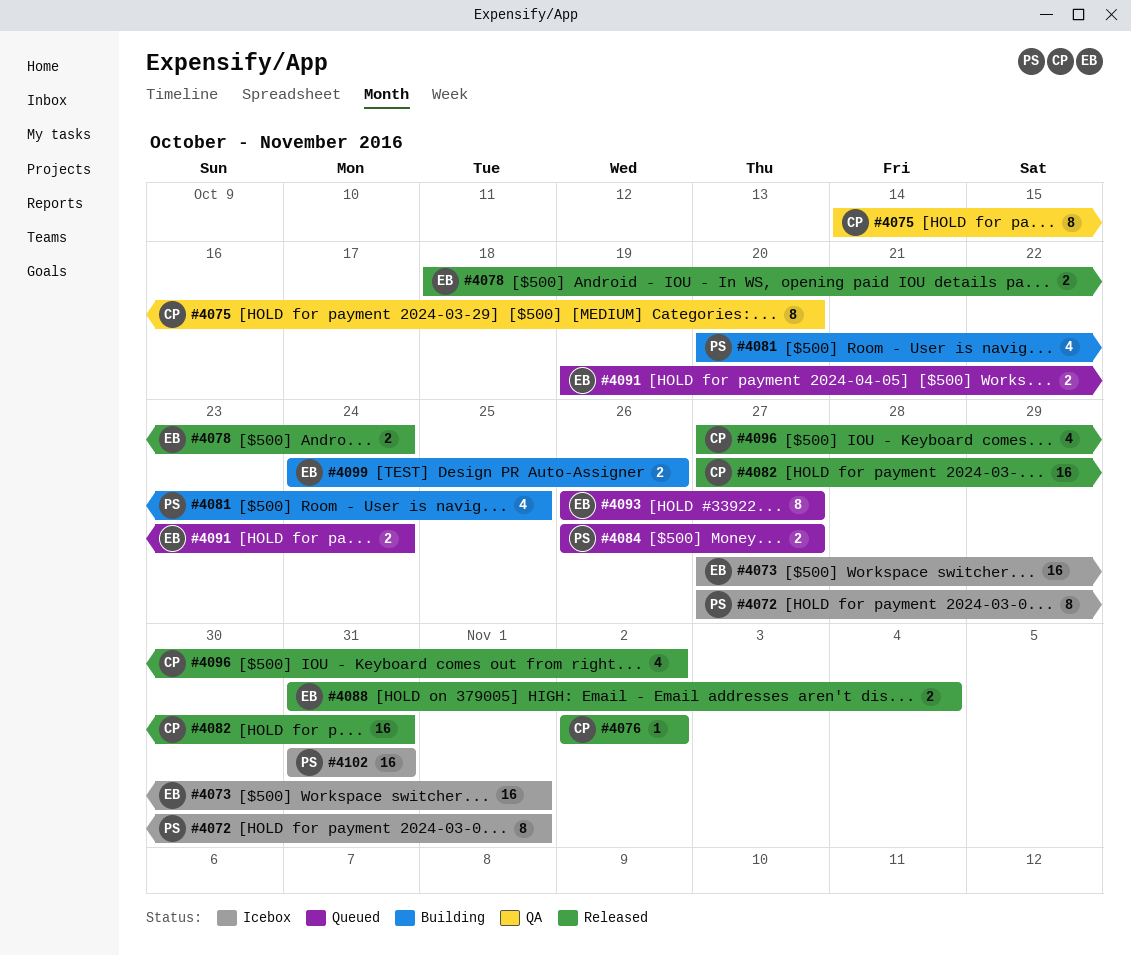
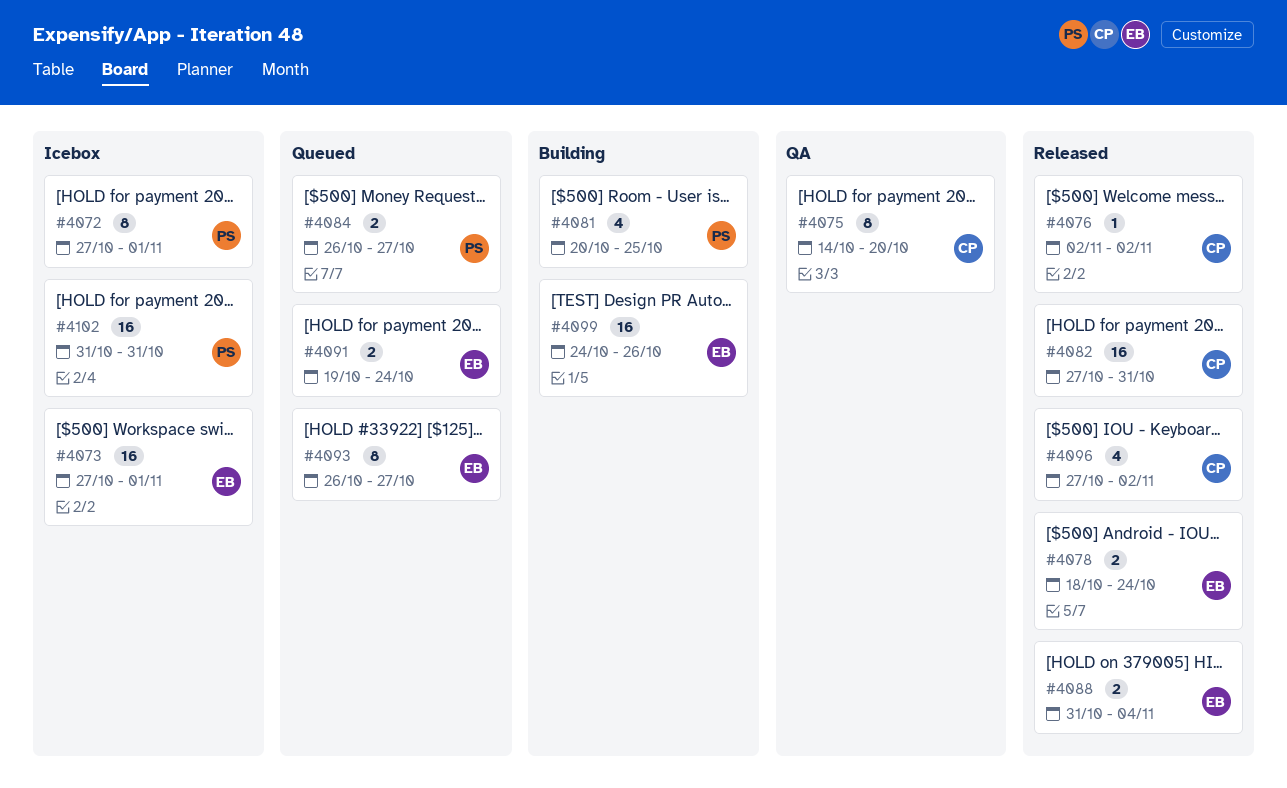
#4099, estimate: 2 -> 16

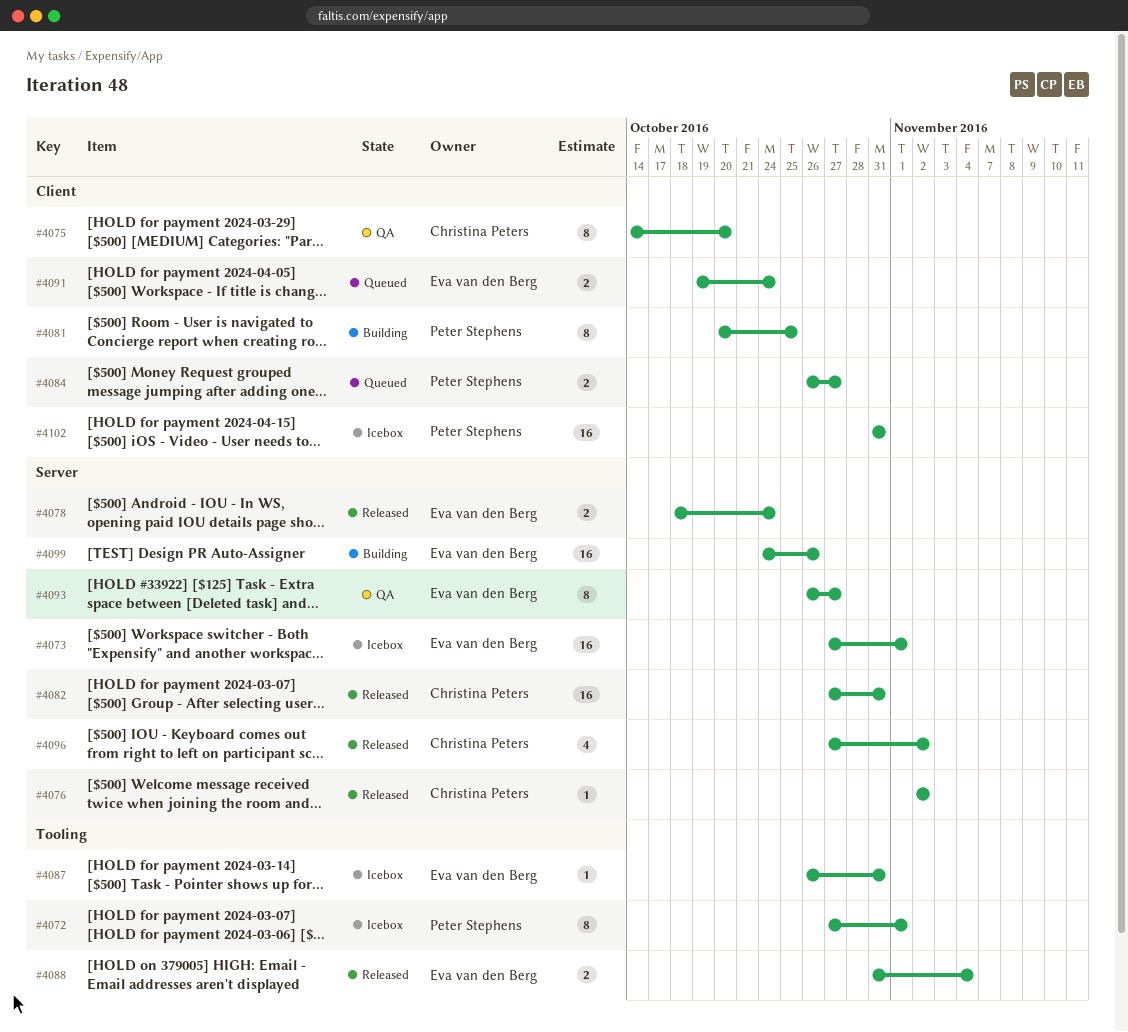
#4081, estimate: 4 -> 8
#4087: none -> present
#4093, status: Queued -> QA

